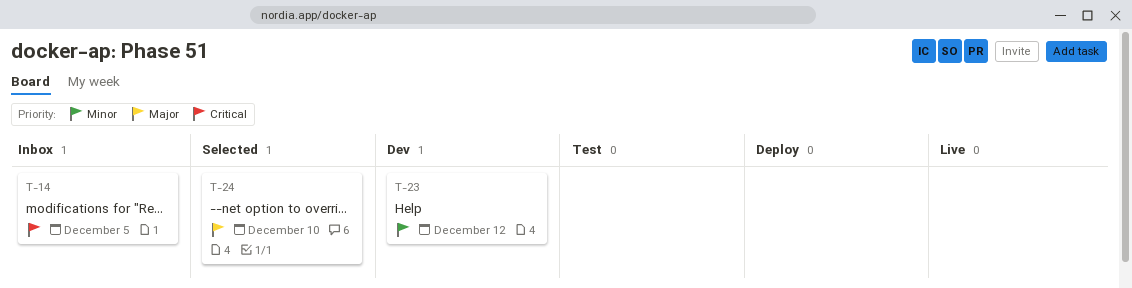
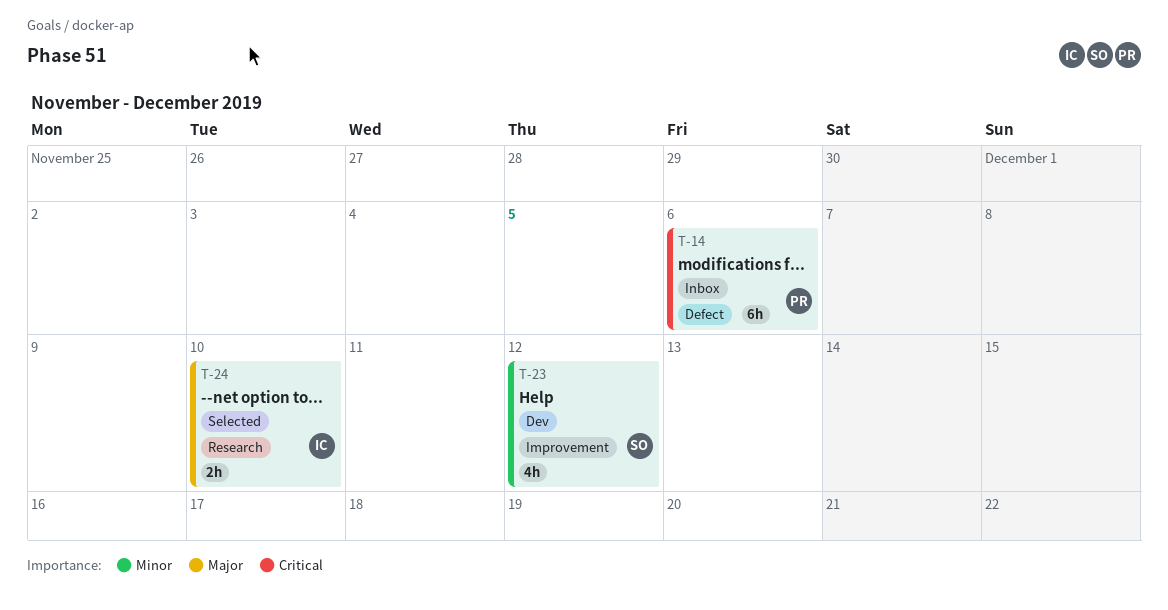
T-14, due: Dec 5 -> Dec 6

